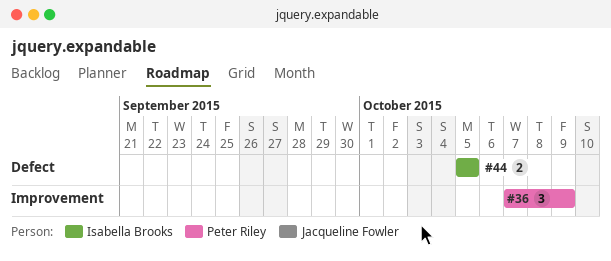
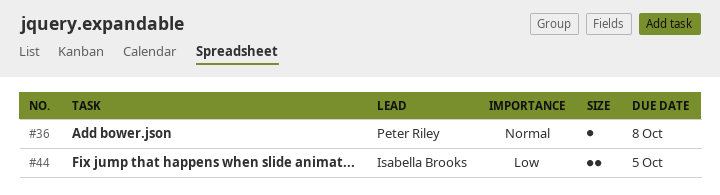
#36, estimate: 3 -> 1
#36, due: Oct 9 -> Oct 8

